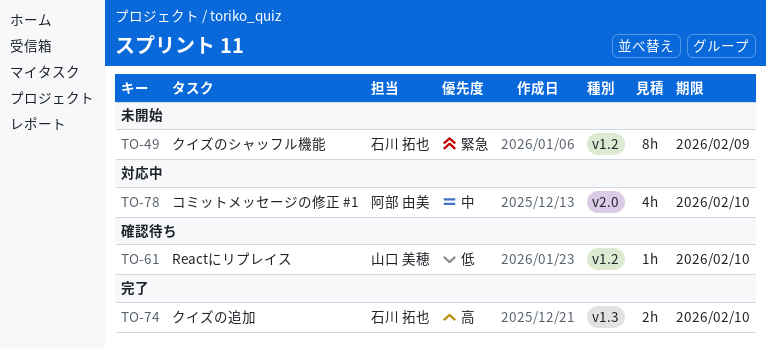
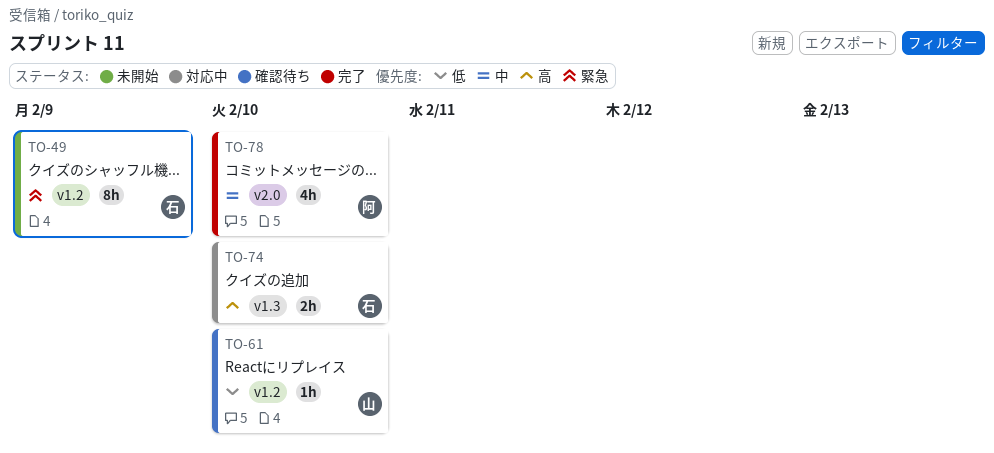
TO-74, status: 完了 -> 対応中
TO-78, status: 対応中 -> 完了

